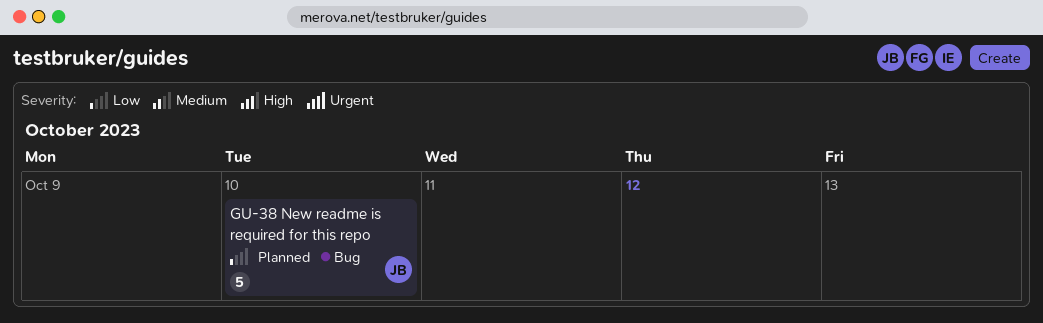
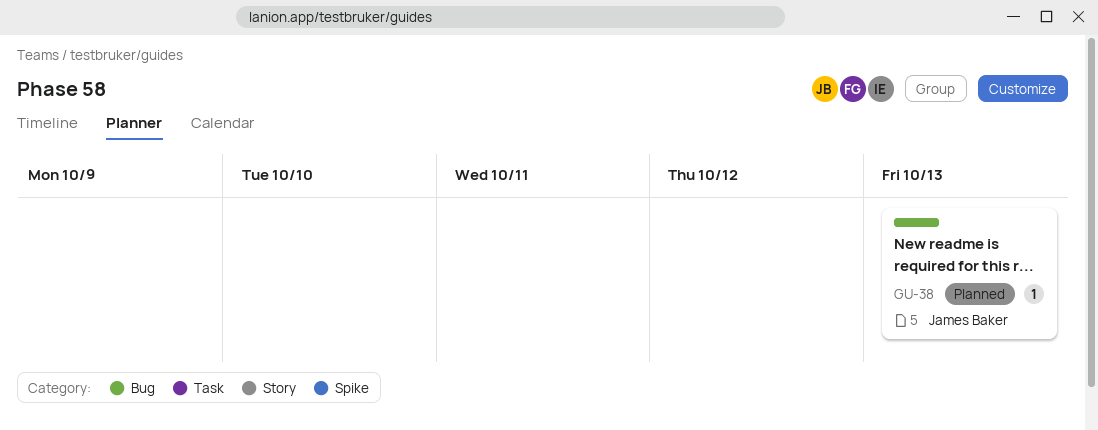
GU-38, estimate: 5 -> 1
GU-38, due: Oct 10 -> Oct 13

